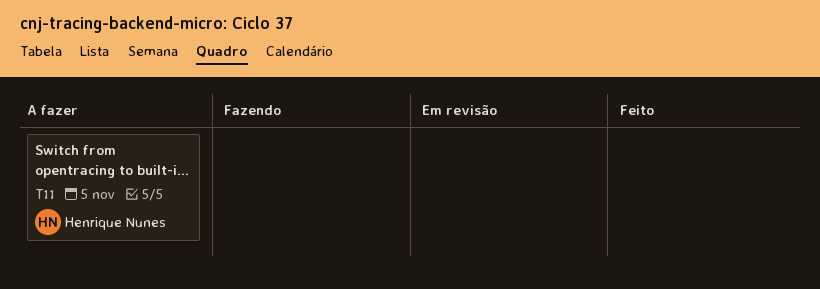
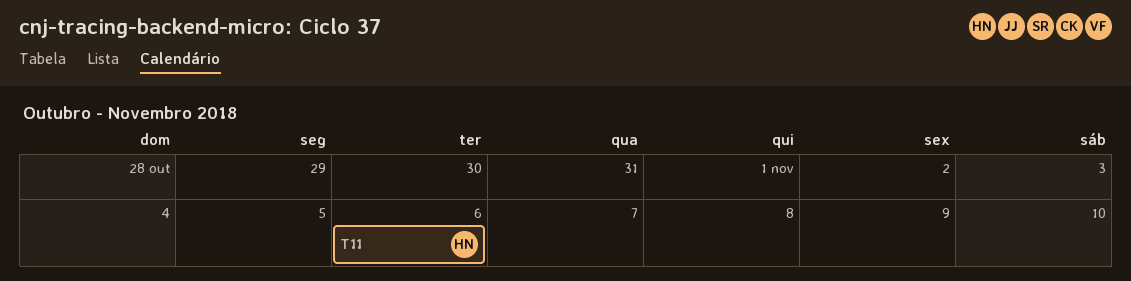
T11, due: Nov 5 -> Nov 6

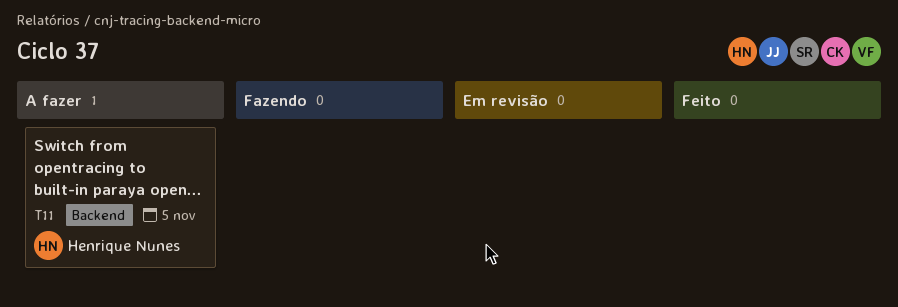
T11, due: Nov 6 -> Nov 5

